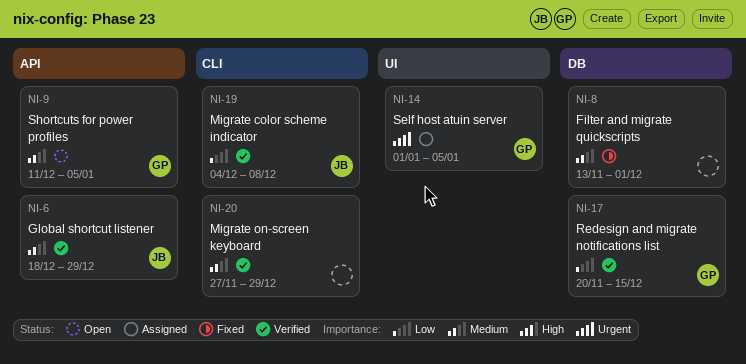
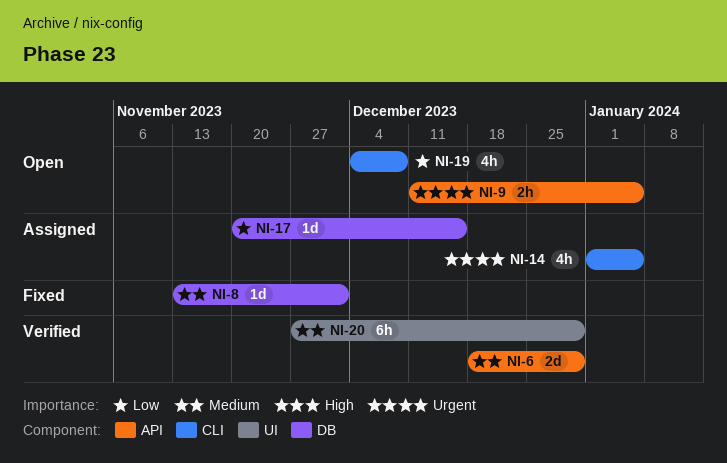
NI-9, priority: Medium -> Urgent
NI-14, label: UI -> CLI
NI-17, status: Verified -> Assigned
NI-19, status: Verified -> Open
NI-20, label: CLI -> UI

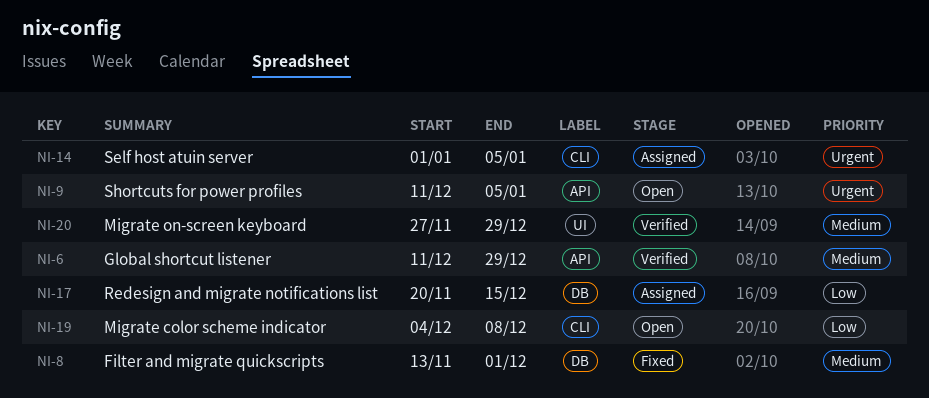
NI-6, start: Dec 18 -> Dec 11

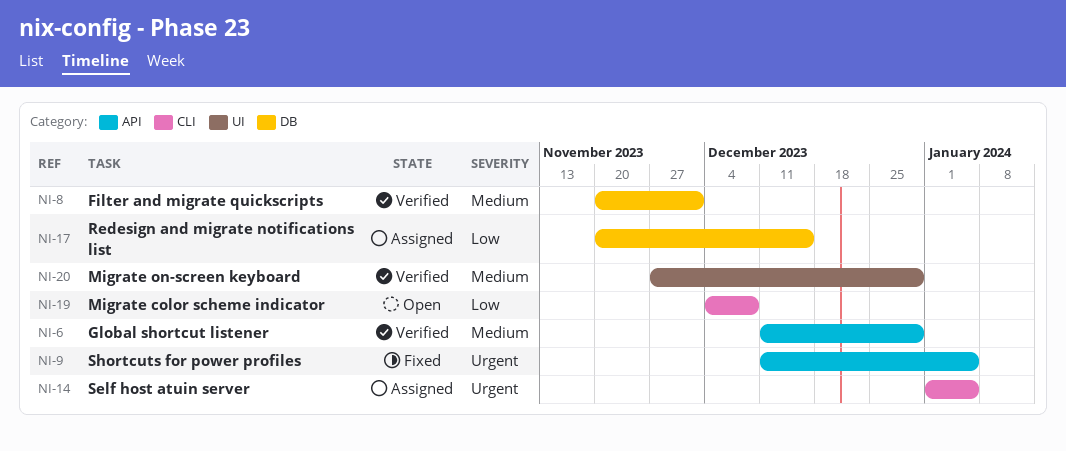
NI-8, status: Fixed -> Verified
NI-8, start: Nov 13 -> Nov 20
NI-9, status: Open -> Fixed

